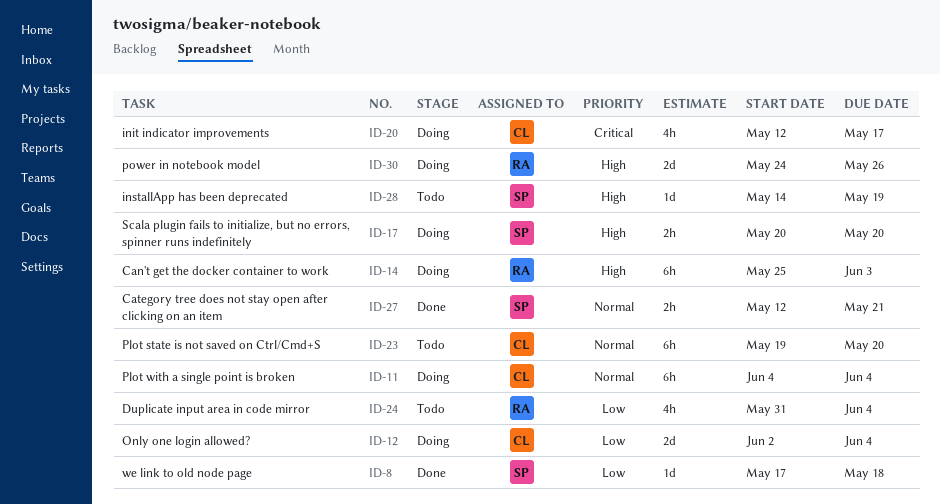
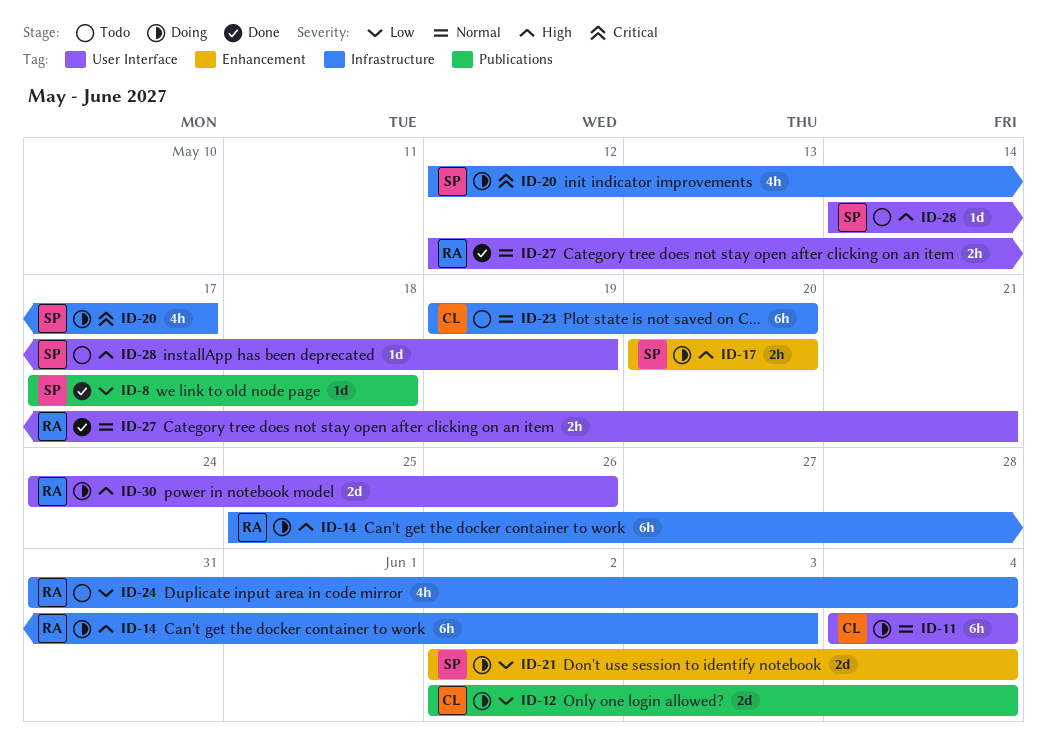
ID-20, owner: CL -> SP
ID-21: none -> present
ID-27, owner: SP -> RA

